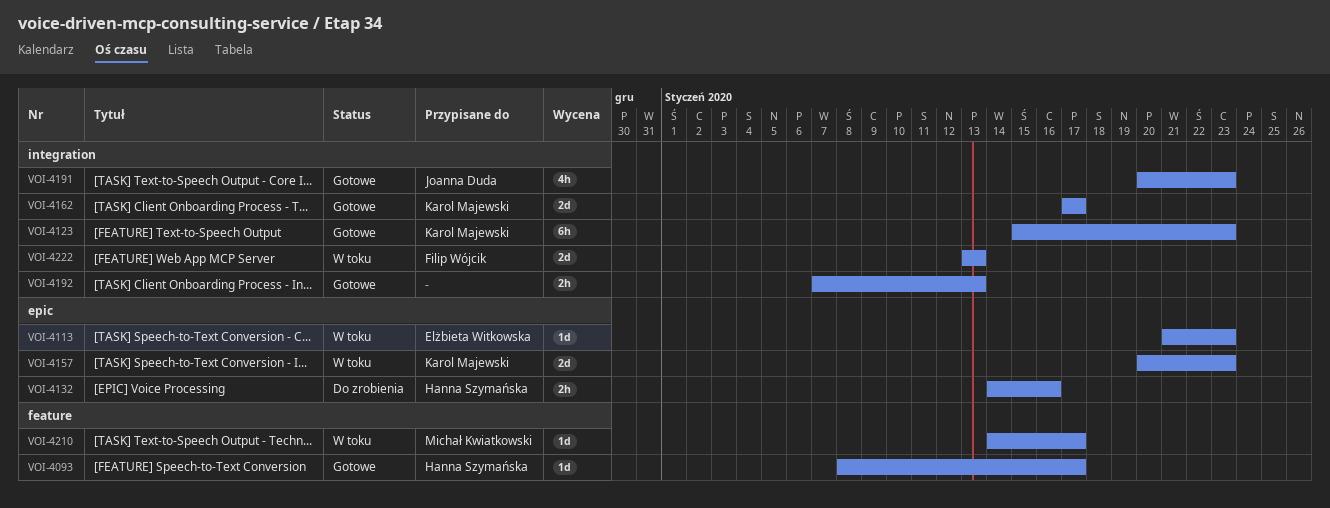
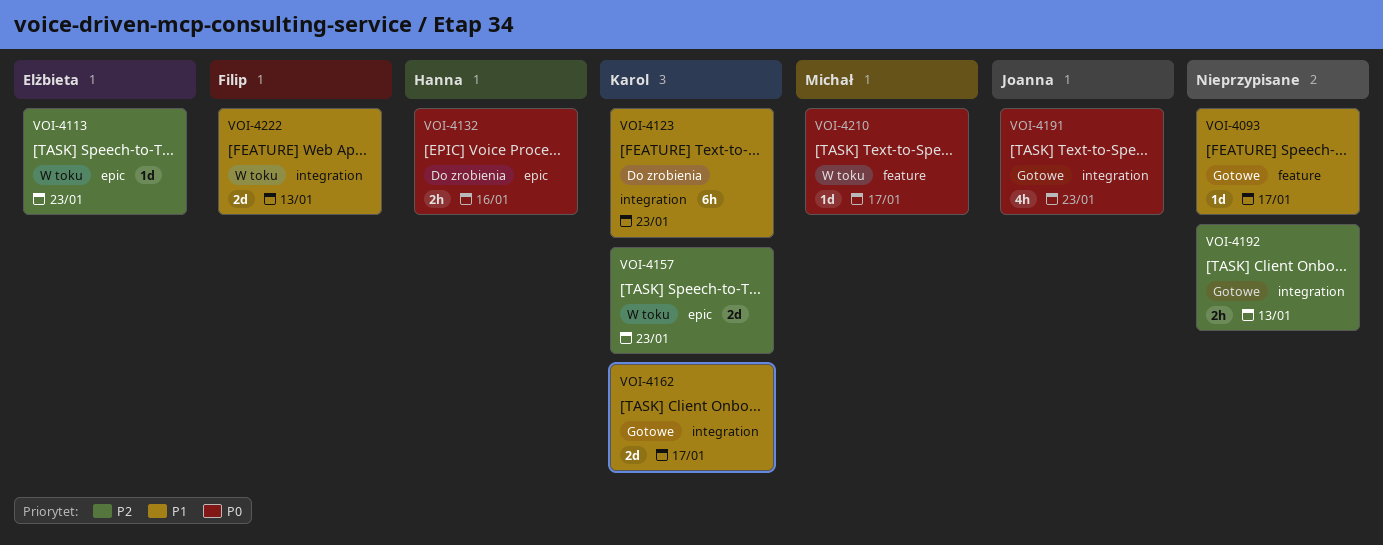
VOI-4093, owner: Hanna Szymańska -> none
VOI-4123, status: Gotowe -> Do zrobienia

